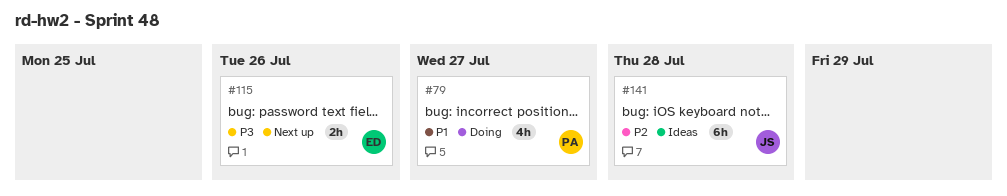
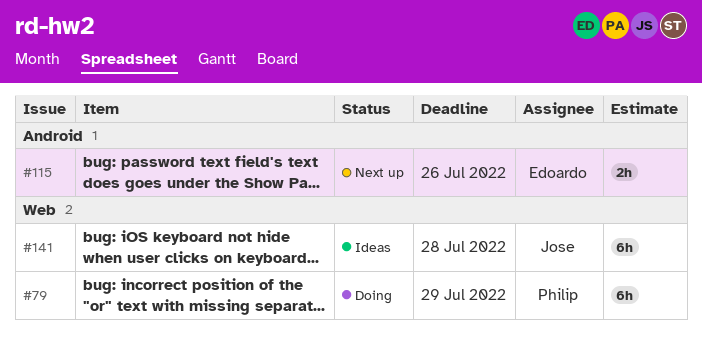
#79, estimate: 4h -> 6h
#79, due: Jul 27 -> Jul 29

